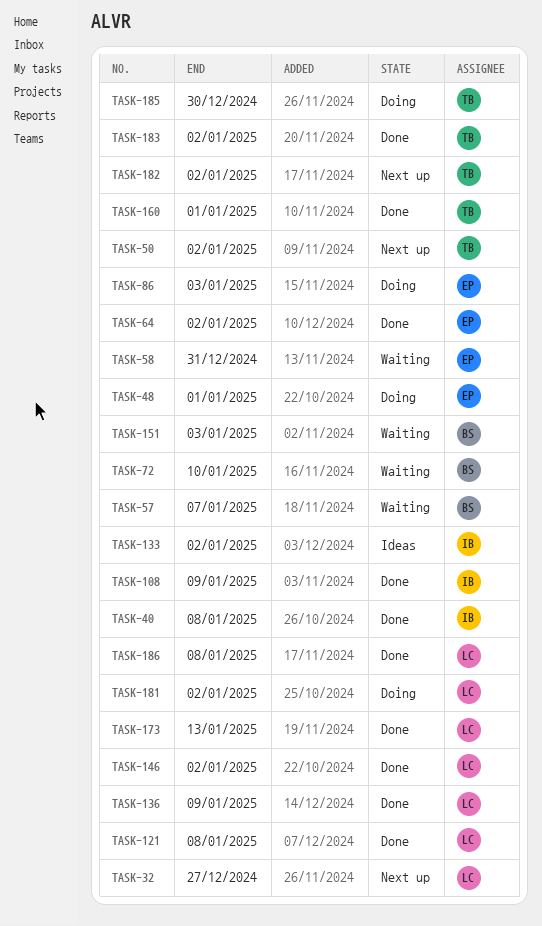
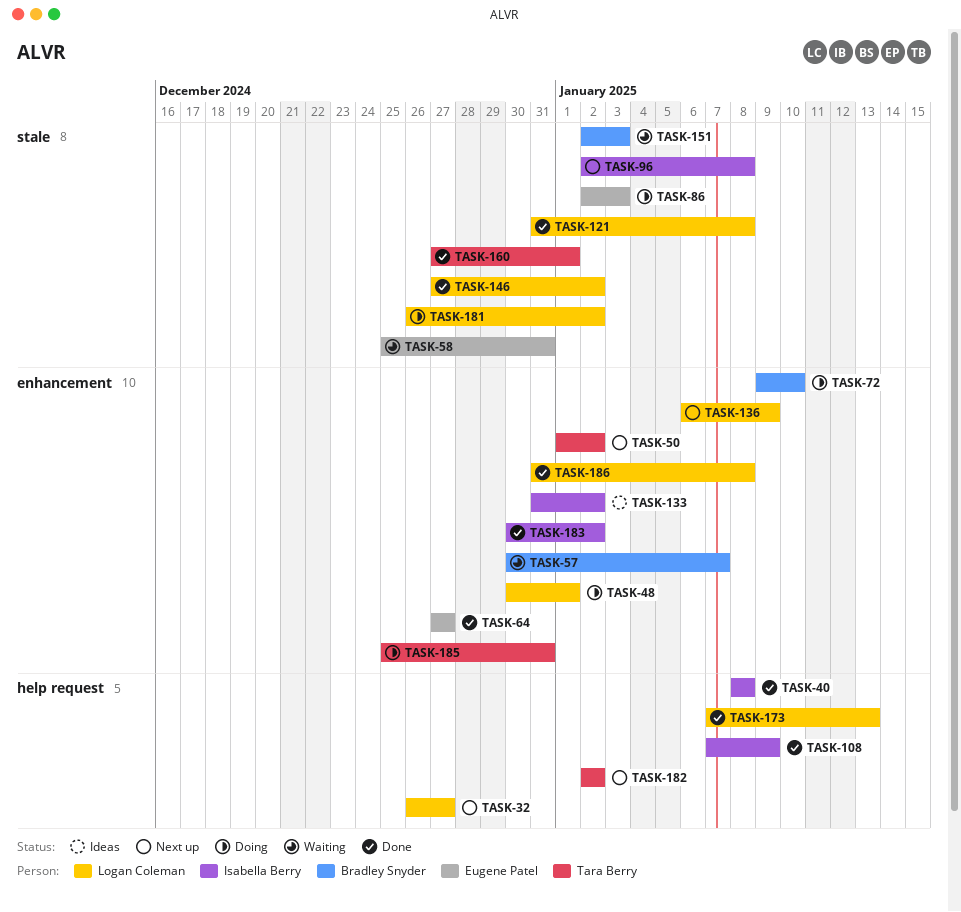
TASK-48, owner: Eugene Patel -> Logan Coleman
TASK-64, due: Jan 2 -> Dec 27
TASK-72, status: Waiting -> Doing
TASK-96: none -> present
TASK-136, status: Done -> Next up
TASK-183, owner: Tara Berry -> Isabella Berry
TASK-185, due: Dec 30 -> Dec 31

